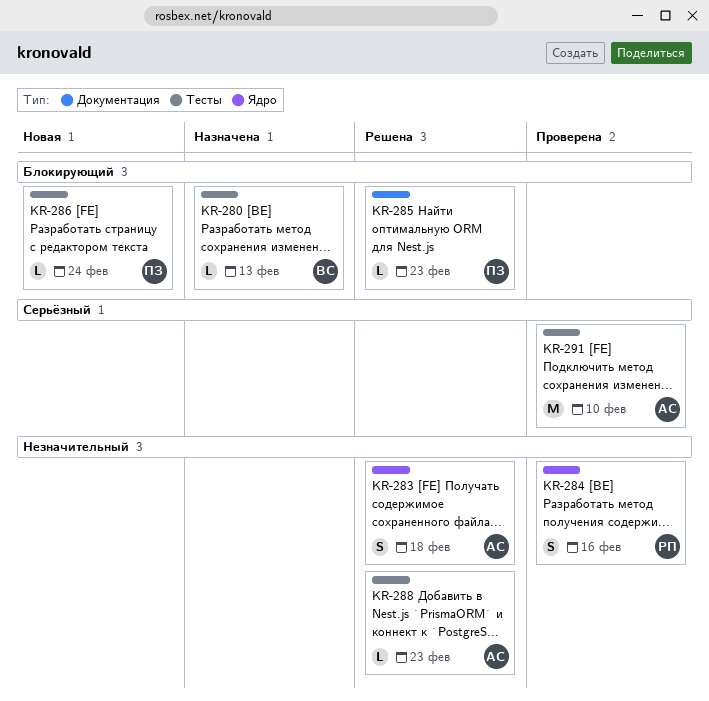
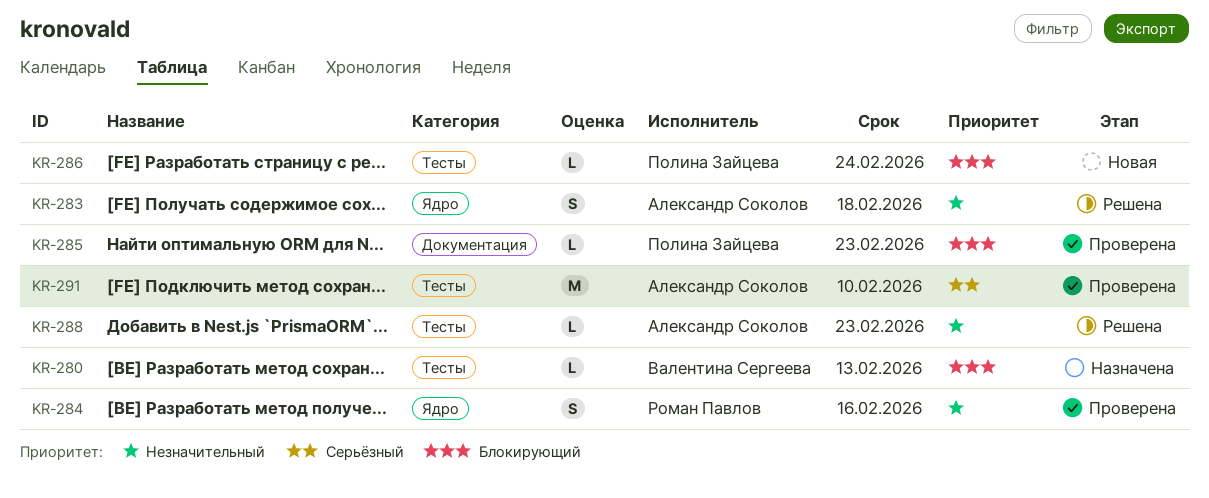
KR-285, status: Решена -> Проверена

